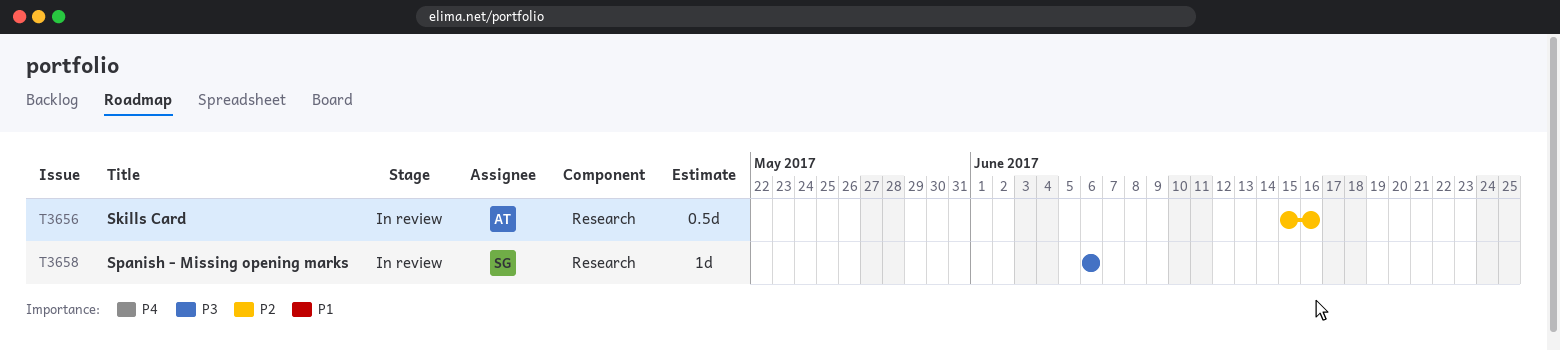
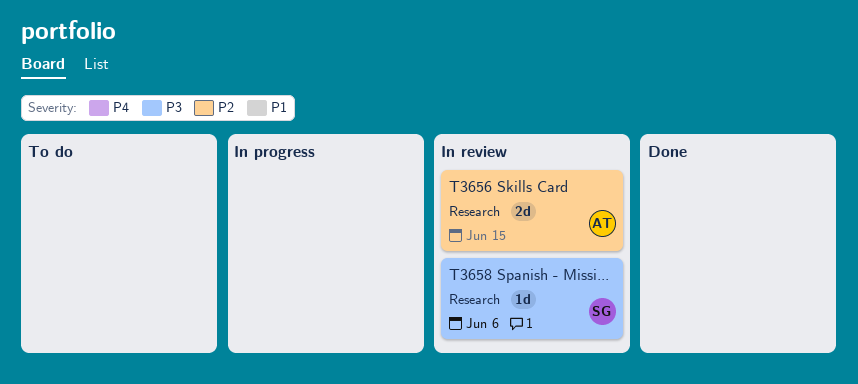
T3656, estimate: 0.5d -> 2d
T3656, due: Jun 16 -> Jun 15

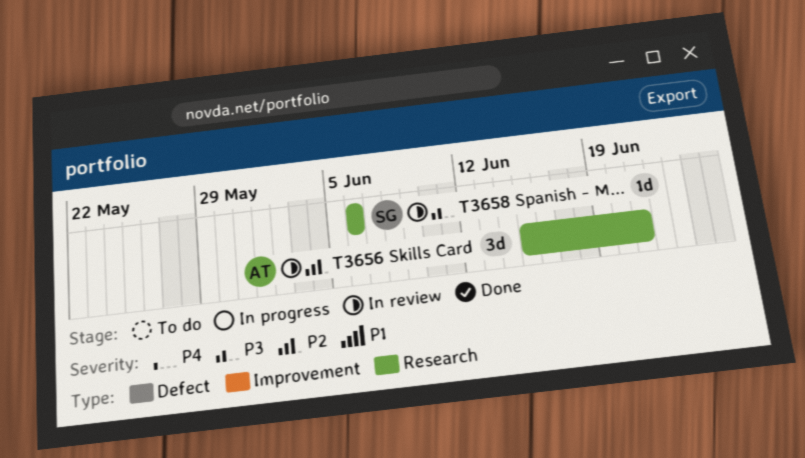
T3656, estimate: 2d -> 3d
T3656, due: Jun 15 -> Jun 21

